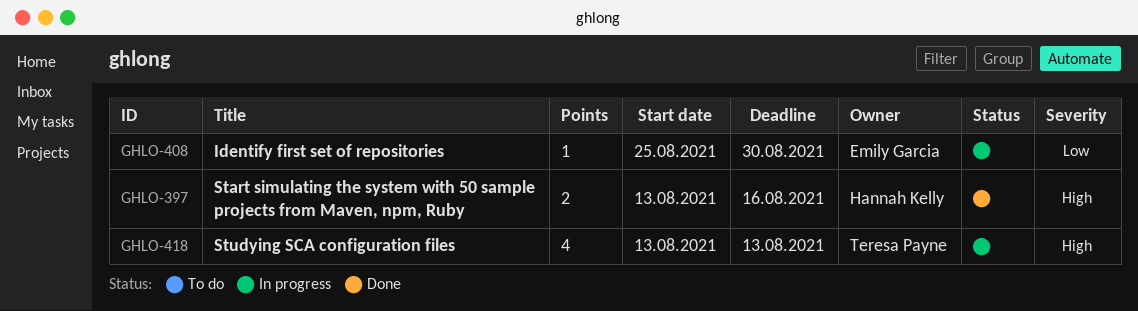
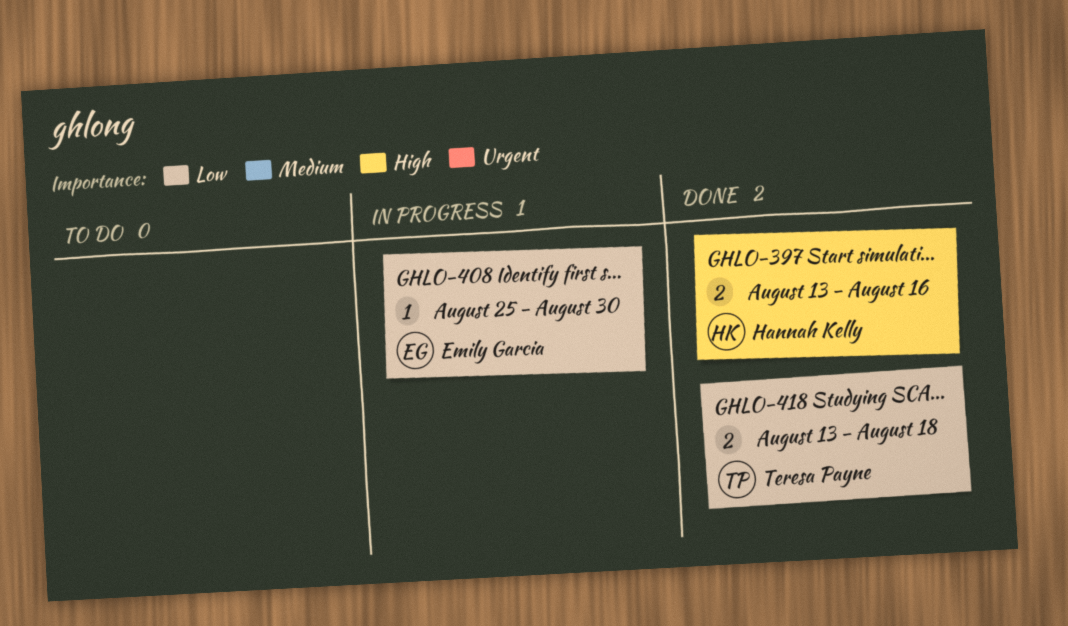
GHLO-418, status: In progress -> Done
GHLO-418, priority: High -> Low
GHLO-418, estimate: 4 -> 2
GHLO-418, due: Aug 13 -> Aug 18

